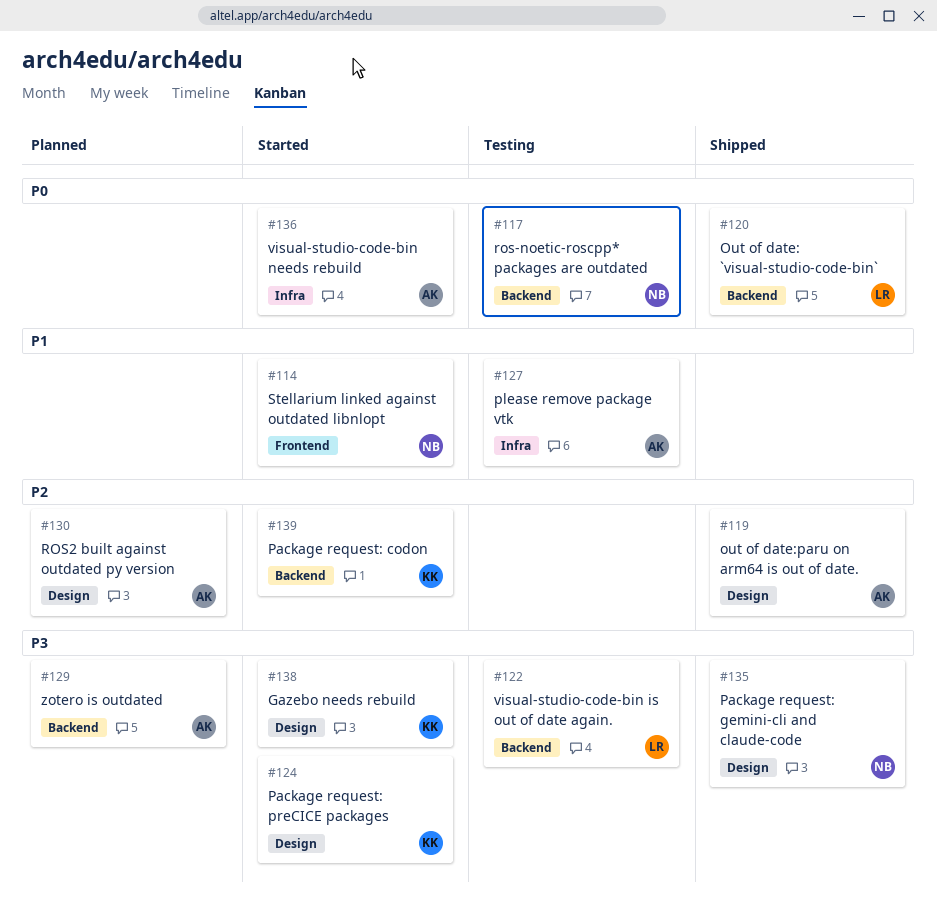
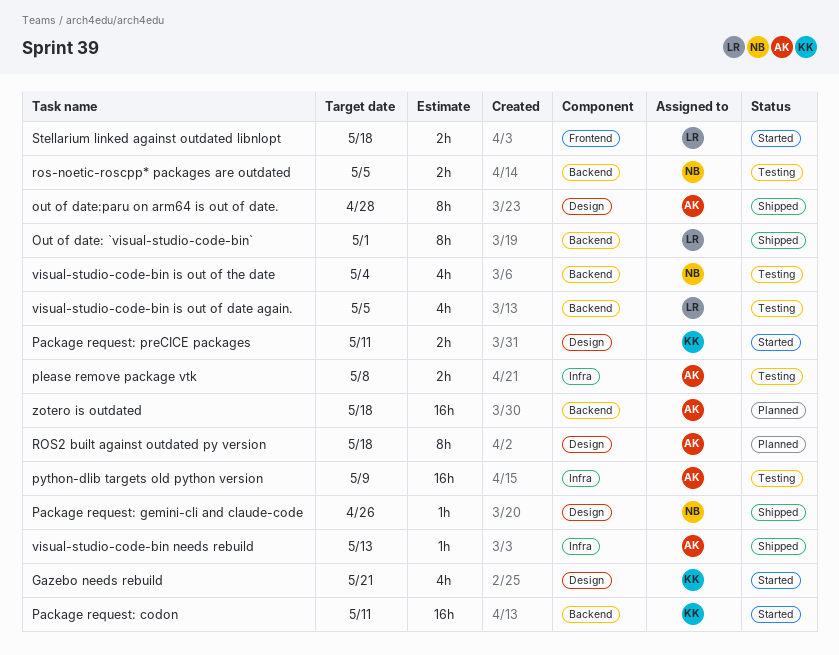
python-dlib targets old python version: none -> present
Stellarium linked against outdated libnlopt, owner: NB -> LR
visual-studio-code-bin is out of the date: none -> present
visual-studio-code-bin needs rebuild, status: Started -> Shipped

